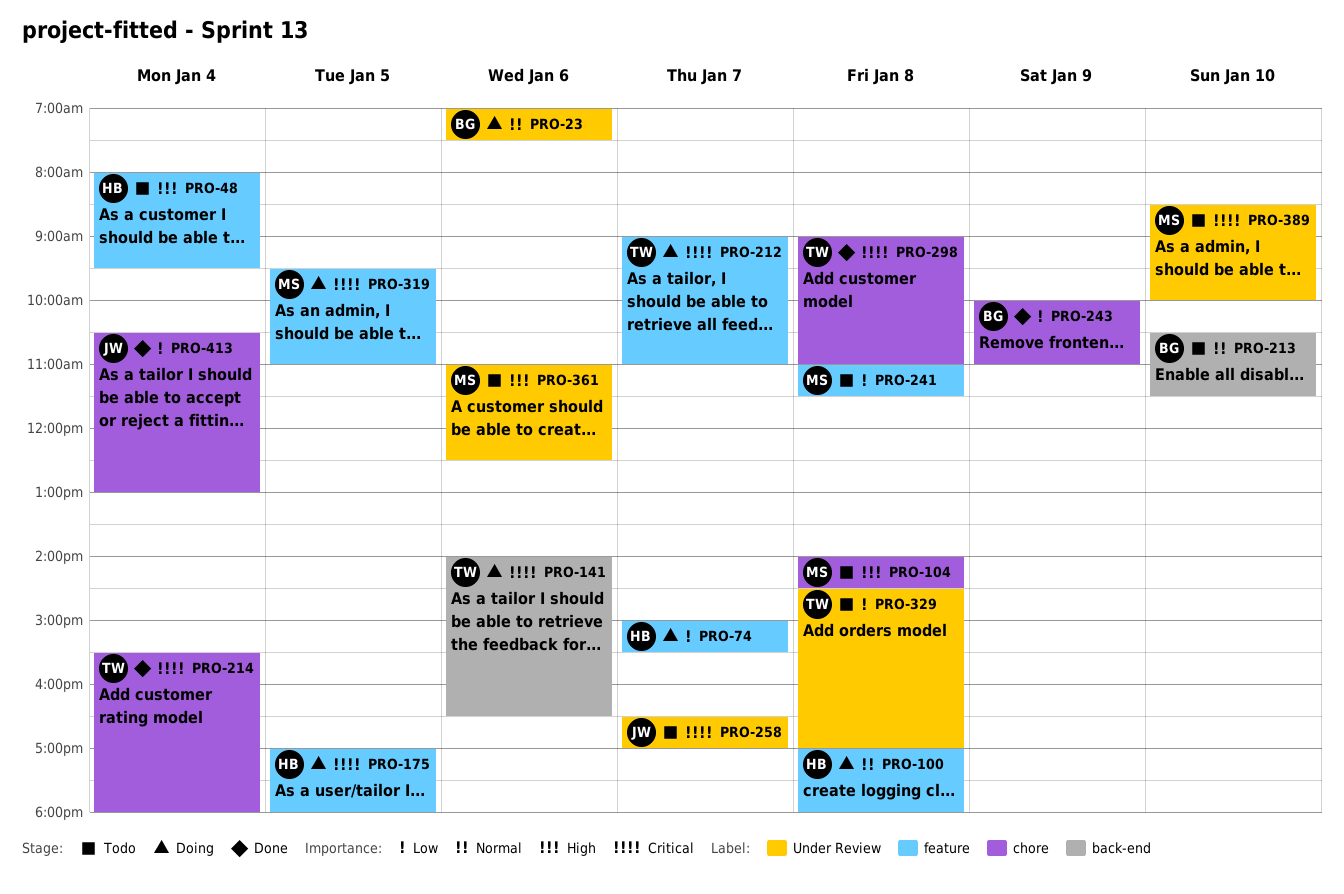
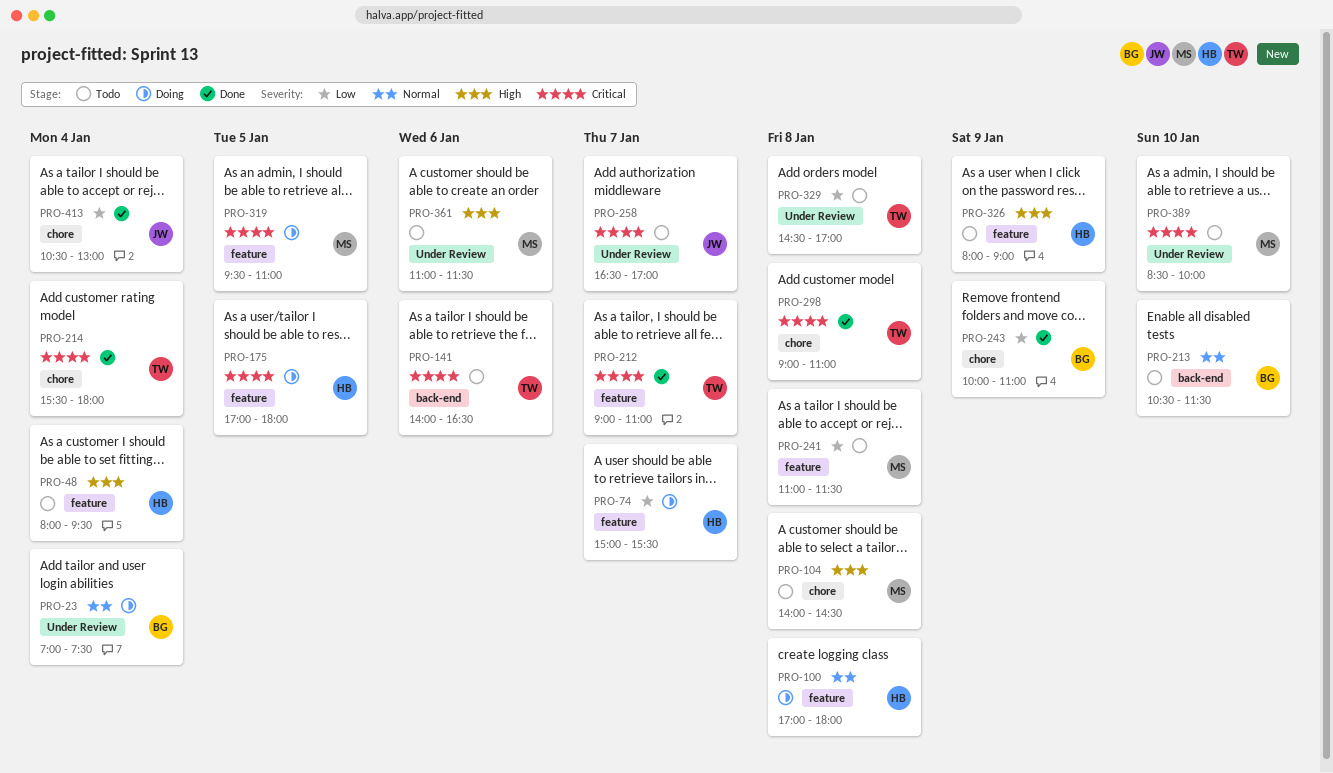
PRO-23, day: Jan 6 -> Jan 4
PRO-141, status: Doing -> Todo
PRO-212, status: Doing -> Done
PRO-326: none -> present
PRO-361, ends: 12:30 -> 11:30

